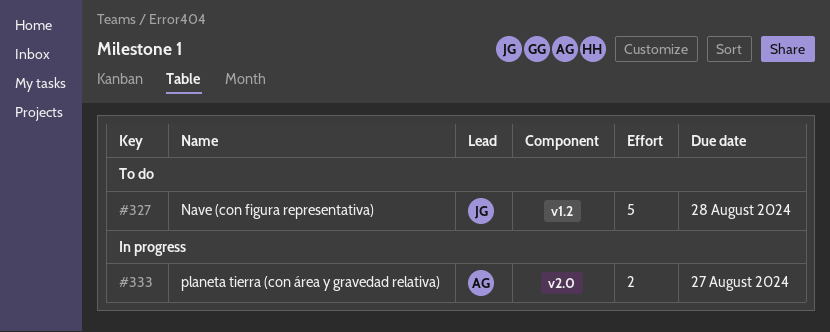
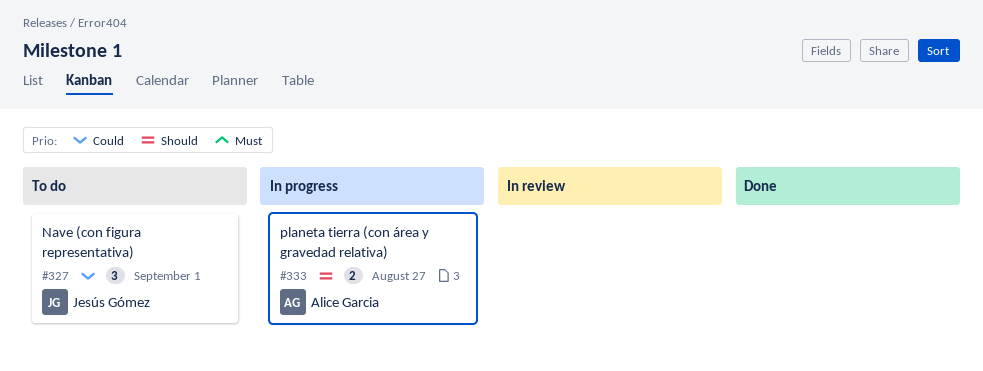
#327, estimate: 5 -> 3
#327, due: Aug 28 -> Sep 1

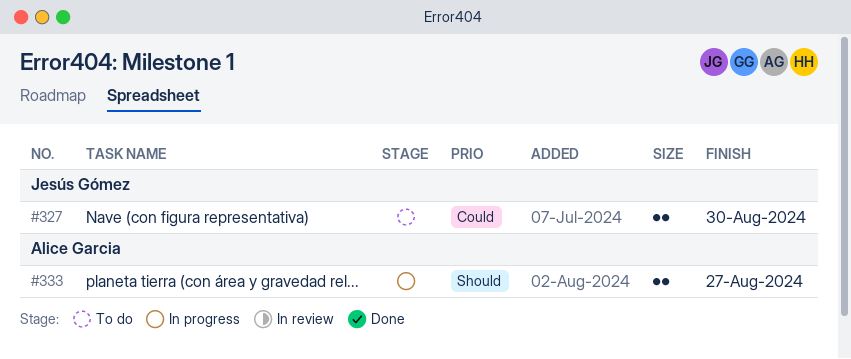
#327, estimate: 3 -> 2
#327, due: Sep 1 -> Aug 30

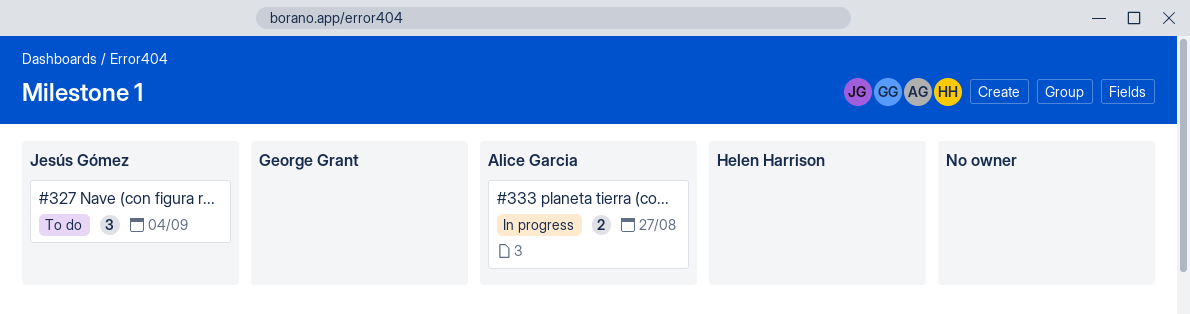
#327, estimate: 2 -> 3
#327, due: Aug 30 -> Sep 4

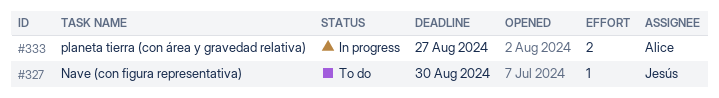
#327, estimate: 3 -> 1
#327, due: Sep 4 -> Aug 30

